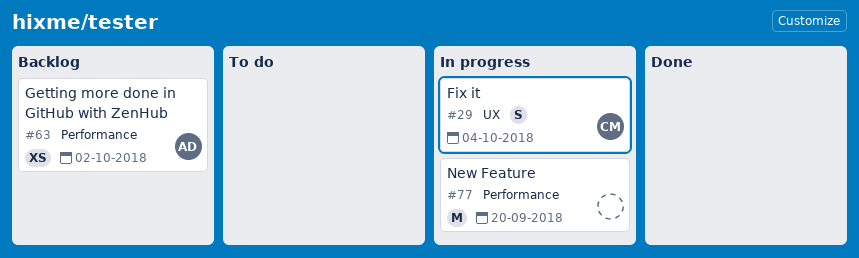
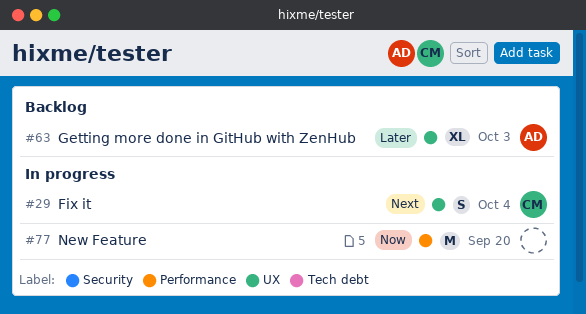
#63, label: Performance -> UX
#63, estimate: XS -> XL
#63, due: Oct 2 -> Oct 3

